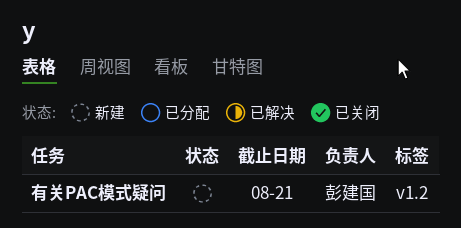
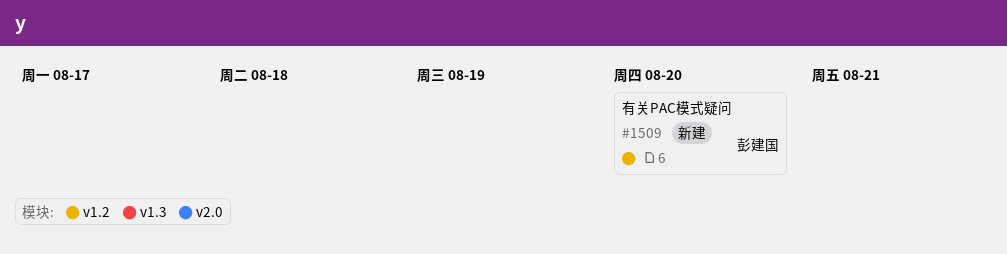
有关PAC模式疑问, due: Aug 21 -> Aug 20

